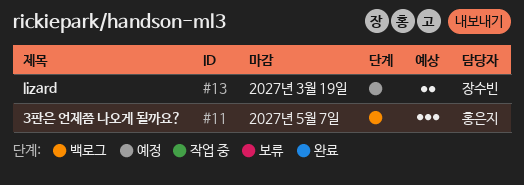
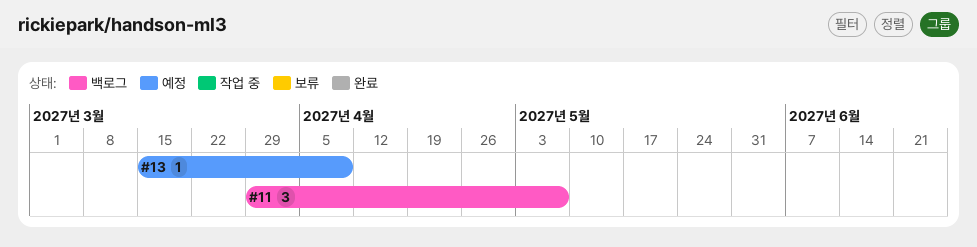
#13, estimate: 2 -> 1
#13, due: Mar 19 -> Apr 9

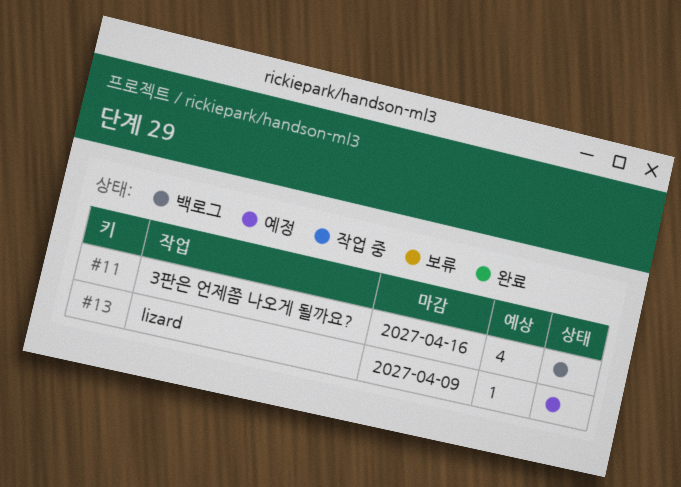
#11, estimate: 3 -> 4
#11, due: May 7 -> Apr 16

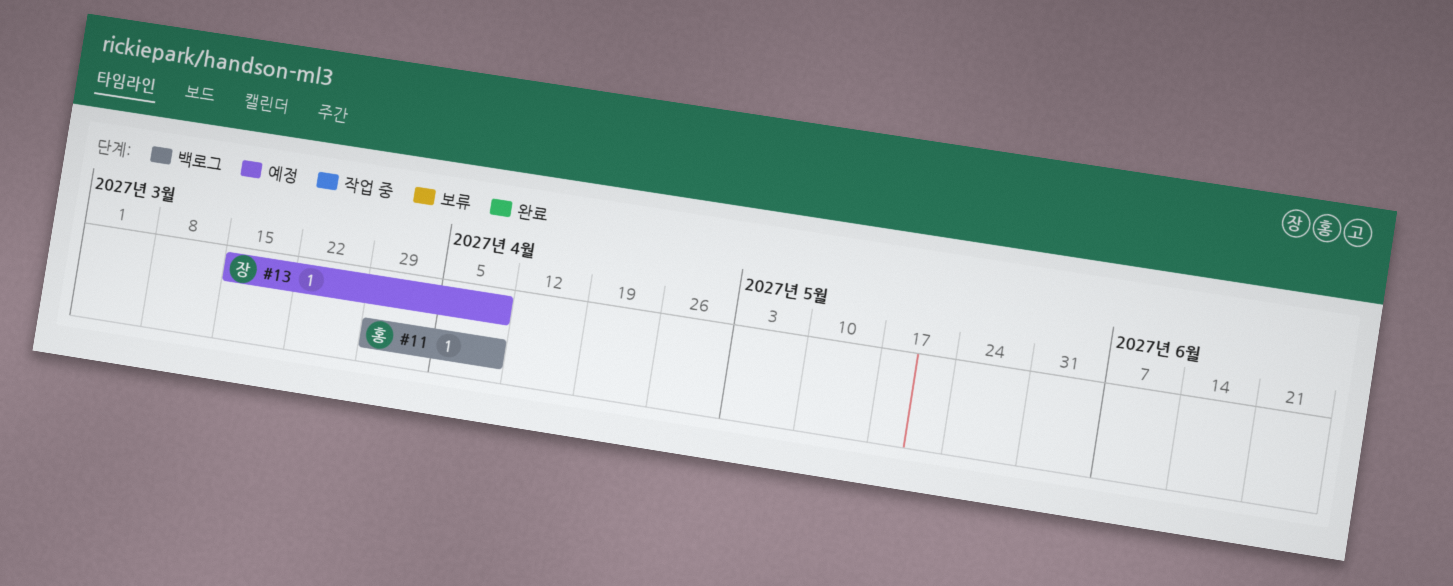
#11, estimate: 4 -> 1
#11, due: Apr 16 -> Apr 9

